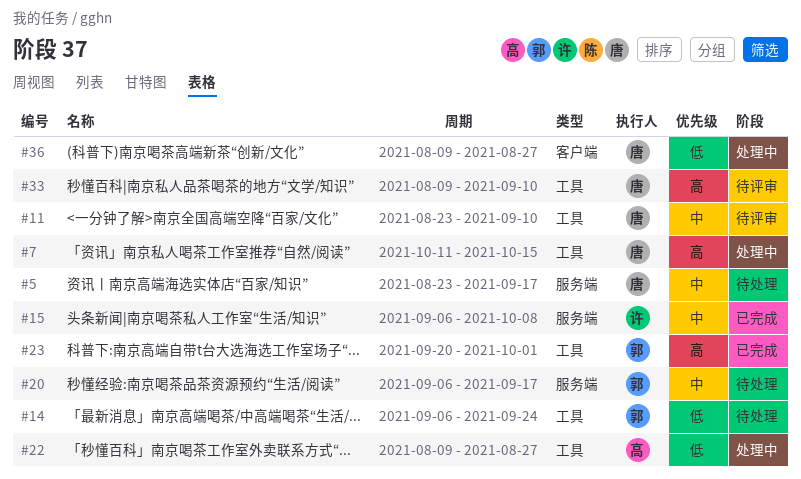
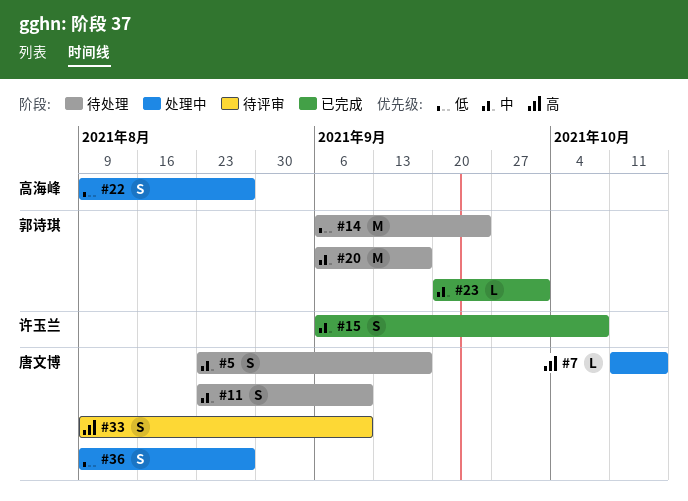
#11, status: 待评审 -> 待处理
#23, priority: 高 -> 中

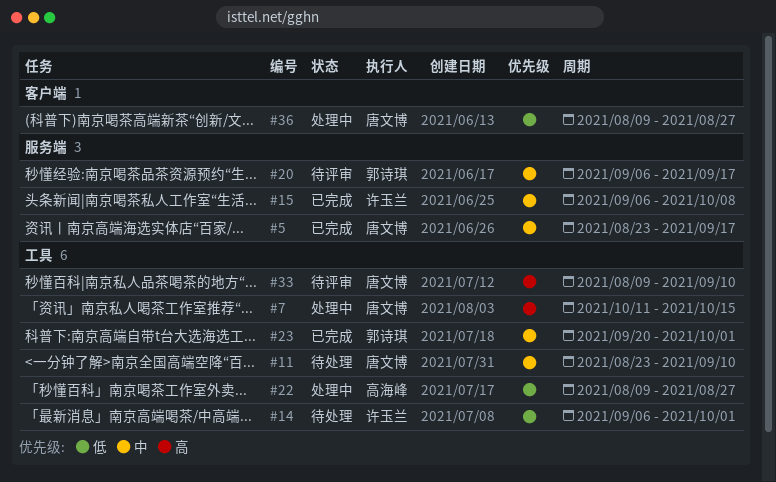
#5, status: 待处理 -> 已完成
#14, owner: 郭诗琪 -> 许玉兰
#14, due: Sep 24 -> Oct 1
#20, status: 待处理 -> 待评审

